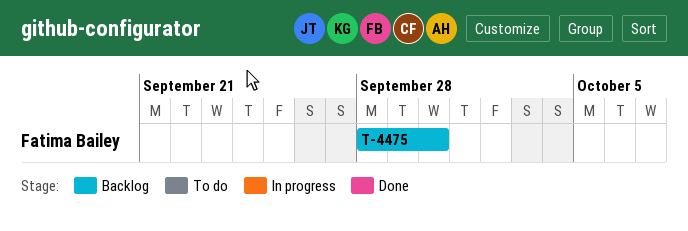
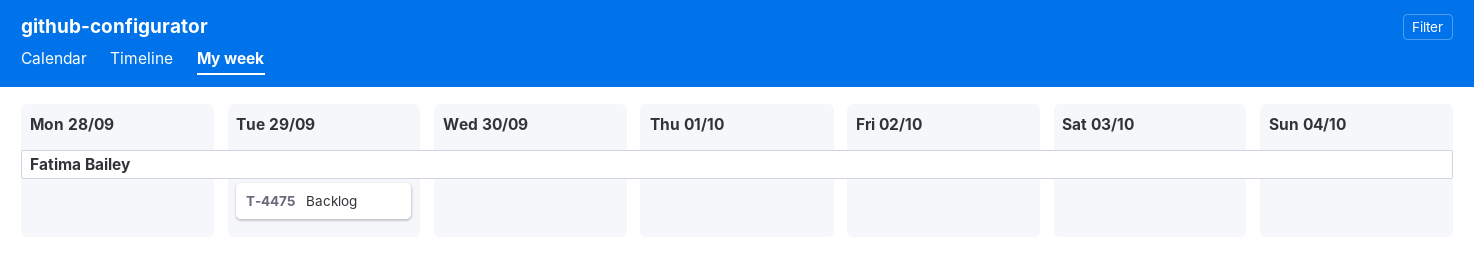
T-4475, due: Sep 30 -> Sep 29

